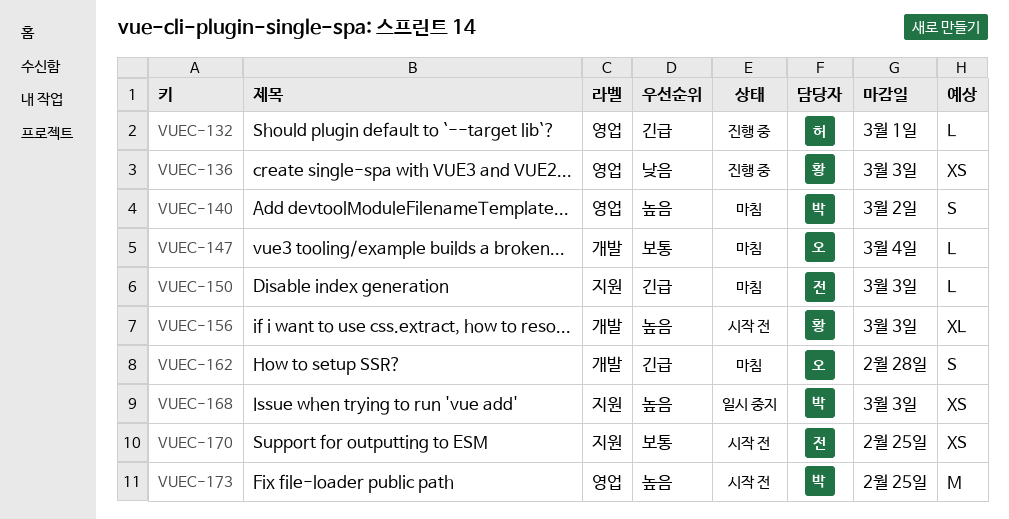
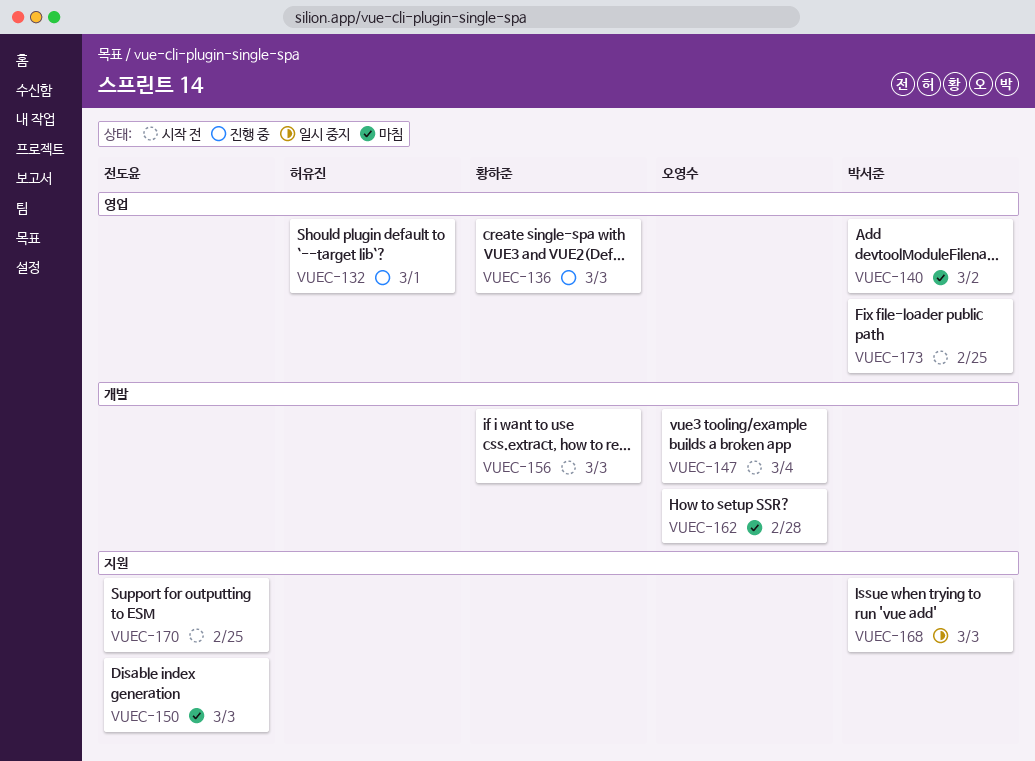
VUEC-147, status: 마침 -> 시작 전

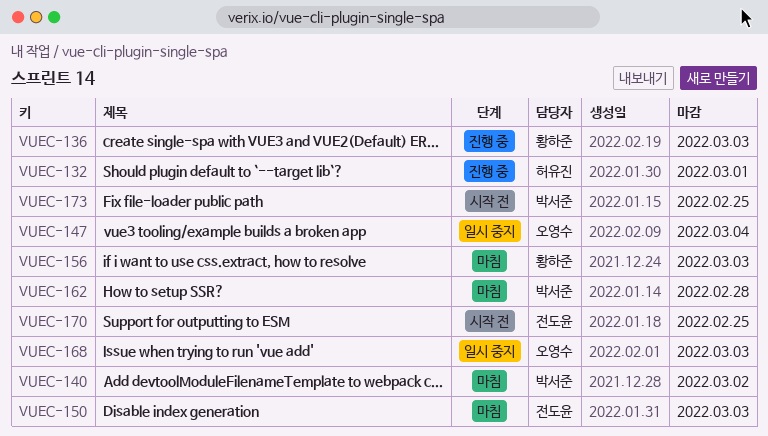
VUEC-147, status: 시작 전 -> 일시 중지
VUEC-156, status: 시작 전 -> 마침
VUEC-162, owner: 오영수 -> 박서준
VUEC-168, owner: 박서준 -> 오영수

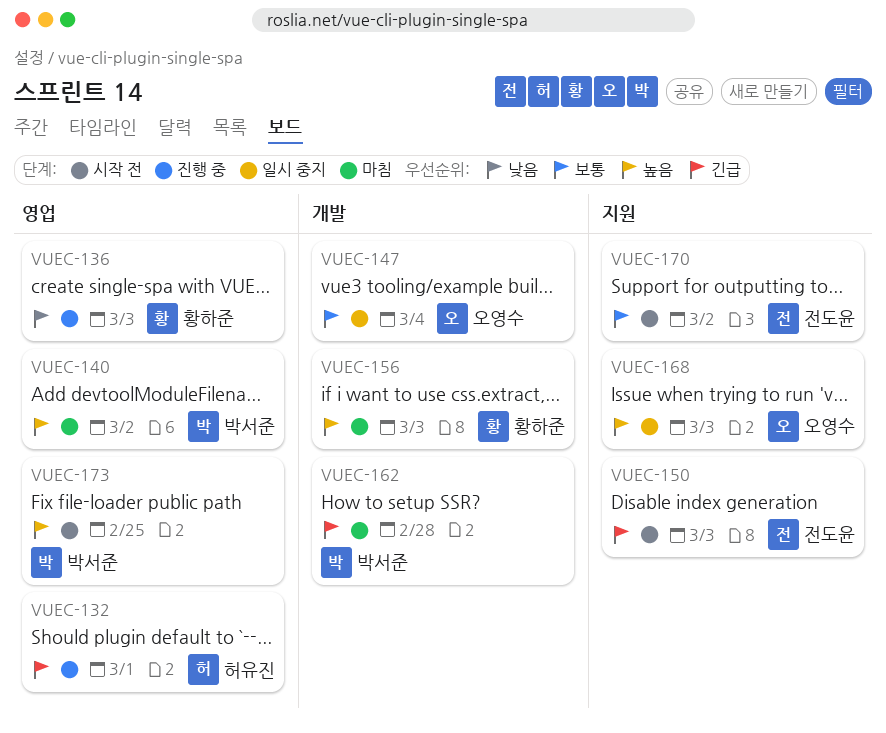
VUEC-150, status: 마침 -> 시작 전
VUEC-170, due: Feb 25 -> Mar 2

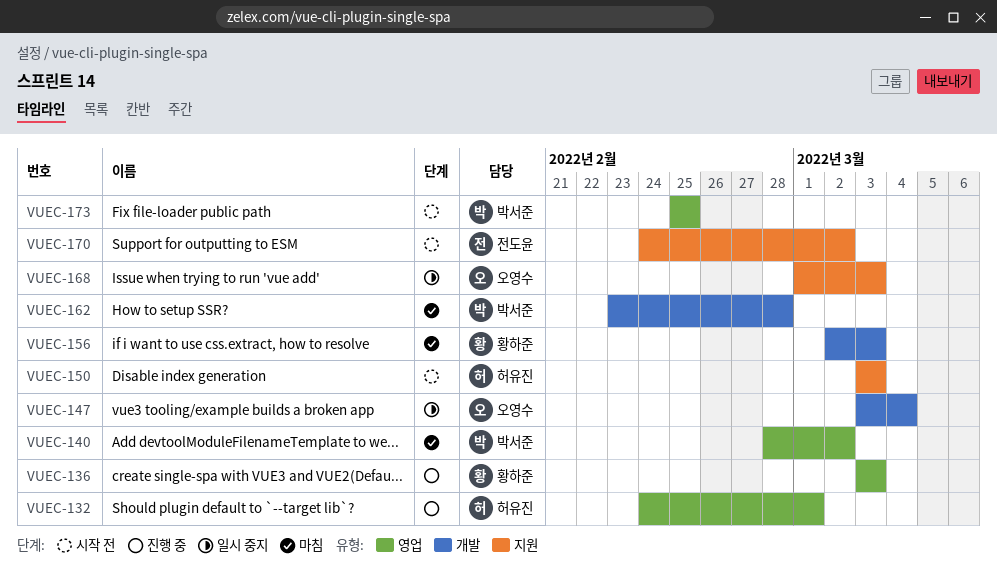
VUEC-150, owner: 전도윤 -> 허유진

